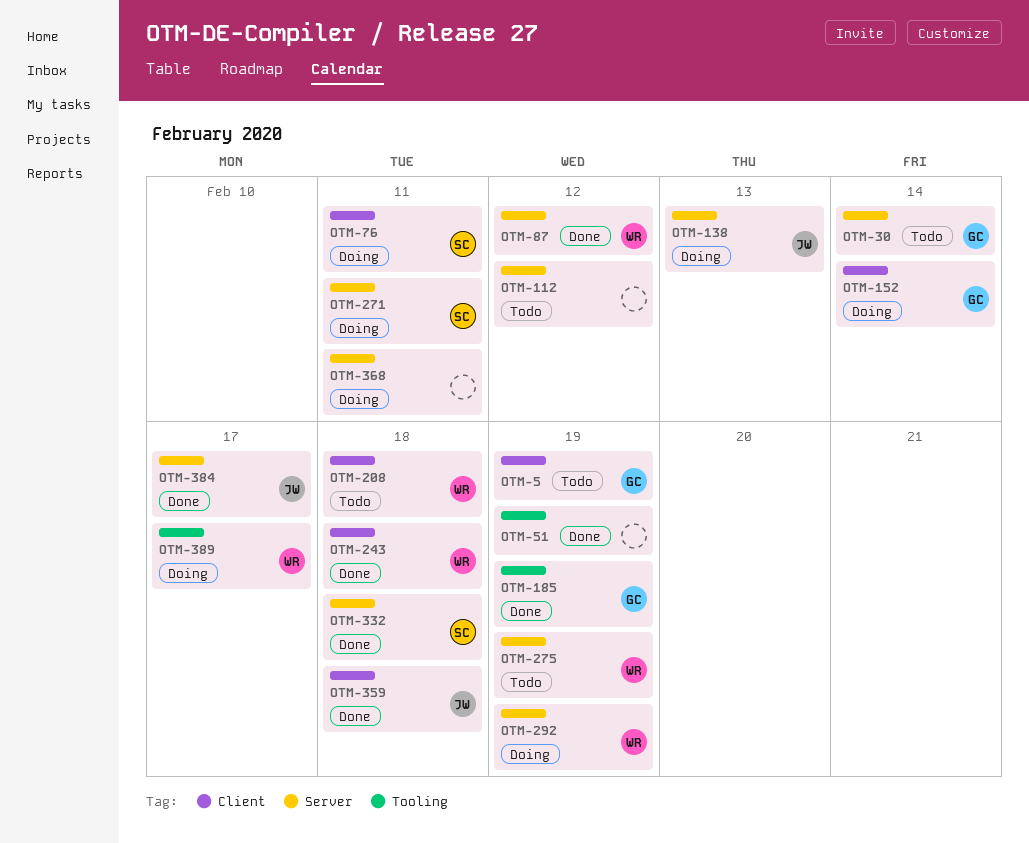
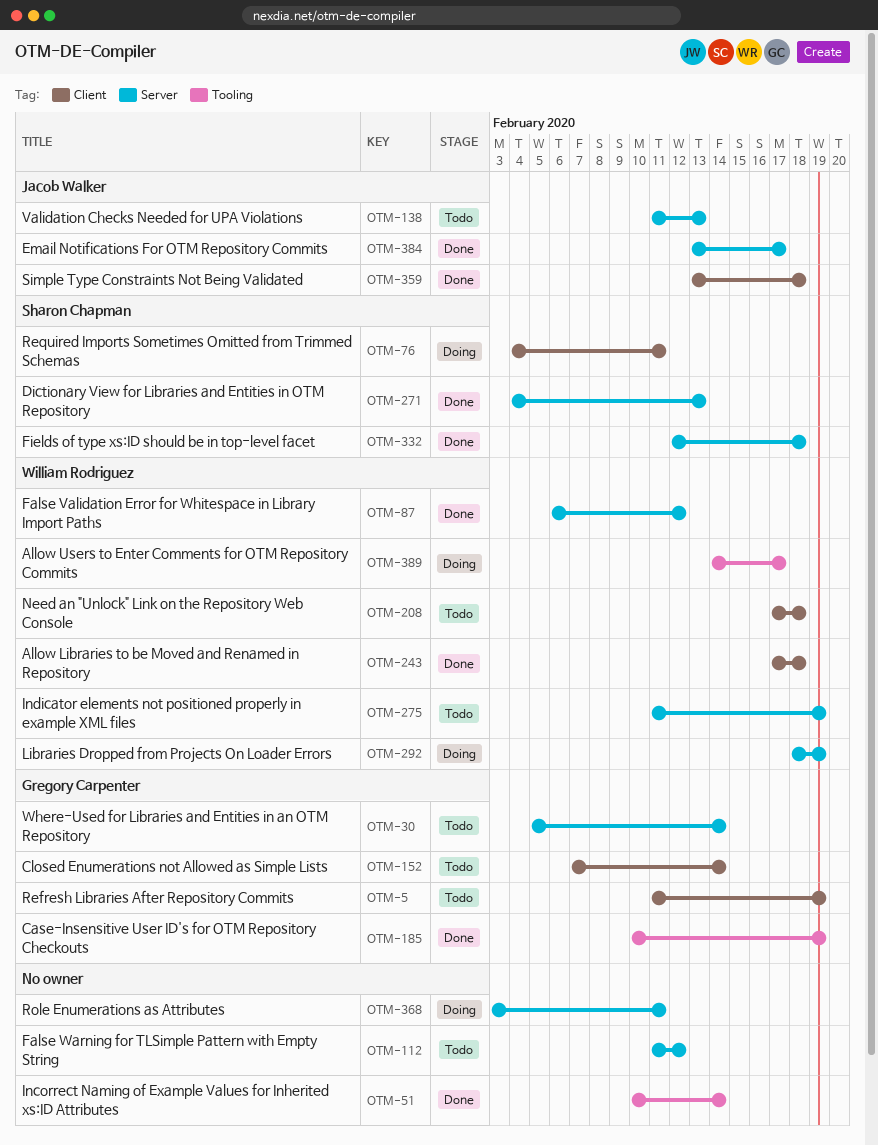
OTM-51, due: Feb 19 -> Feb 14
OTM-138, status: Doing -> Todo
OTM-152, status: Doing -> Todo
OTM-271, status: Doing -> Done
OTM-271, due: Feb 11 -> Feb 13

